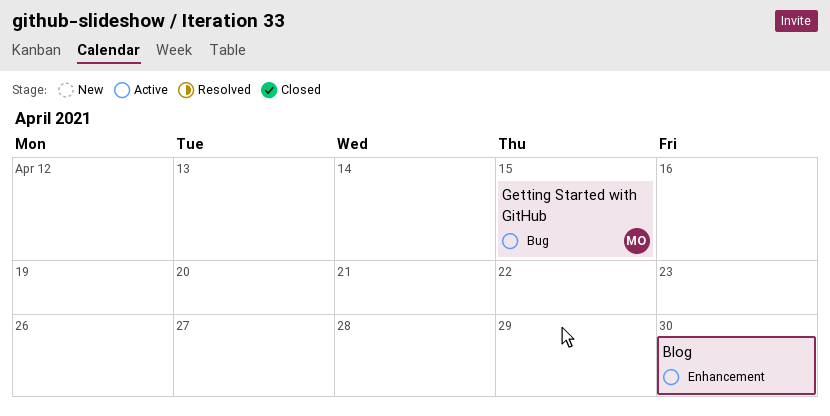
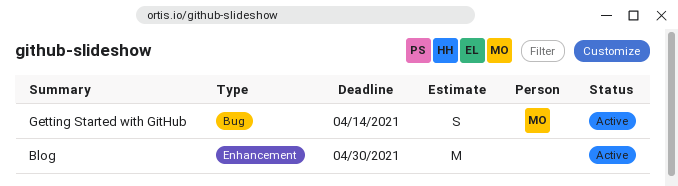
Getting Started with GitHub, due: Apr 15 -> Apr 14

